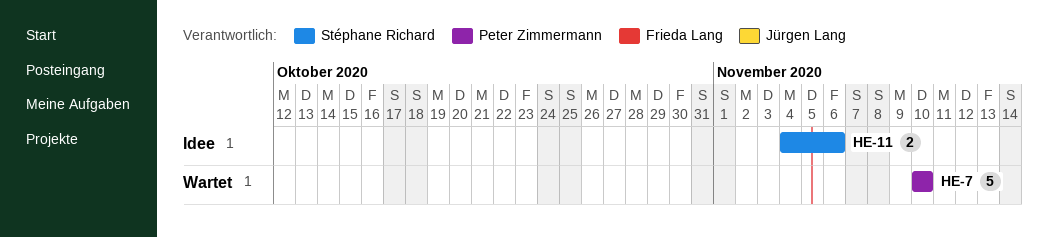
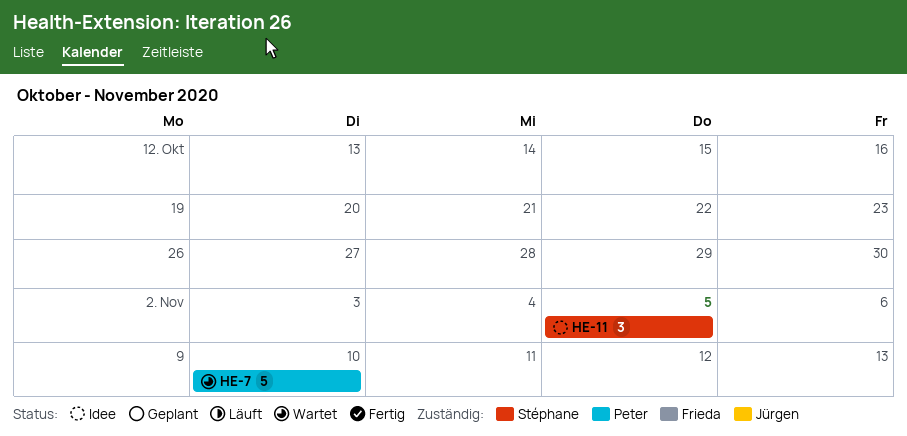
HE-11, estimate: 2 -> 3
HE-11, start: Nov 4 -> Nov 5
HE-11, due: Nov 6 -> Nov 5

